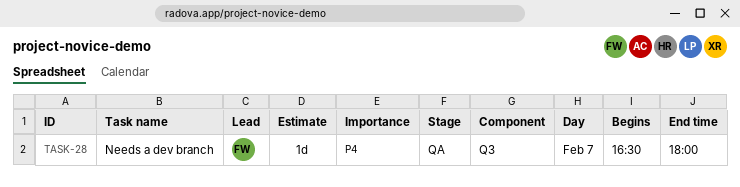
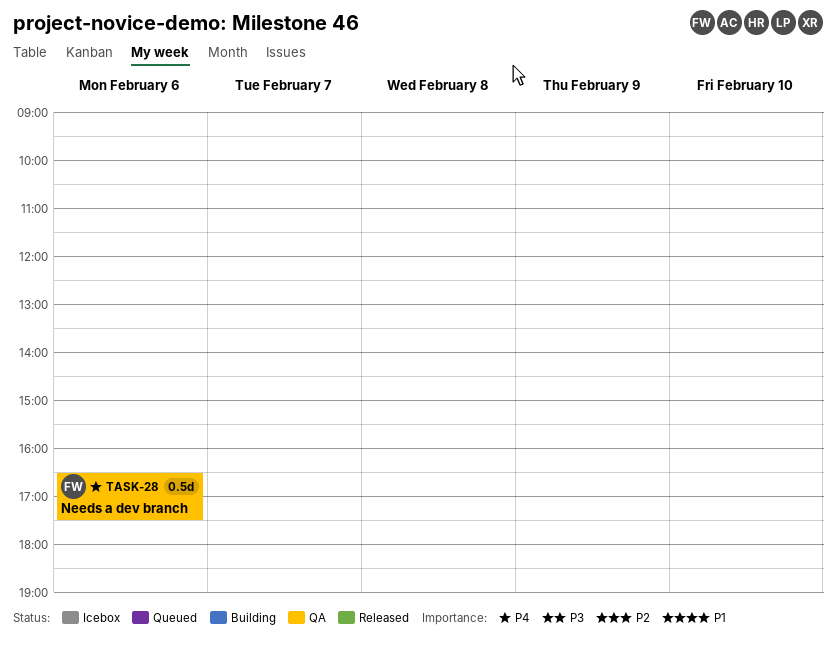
TASK-28, estimate: 1d -> 0.5d
TASK-28, day: Feb 7 -> Feb 6
TASK-28, ends: 18:00 -> 17:30

